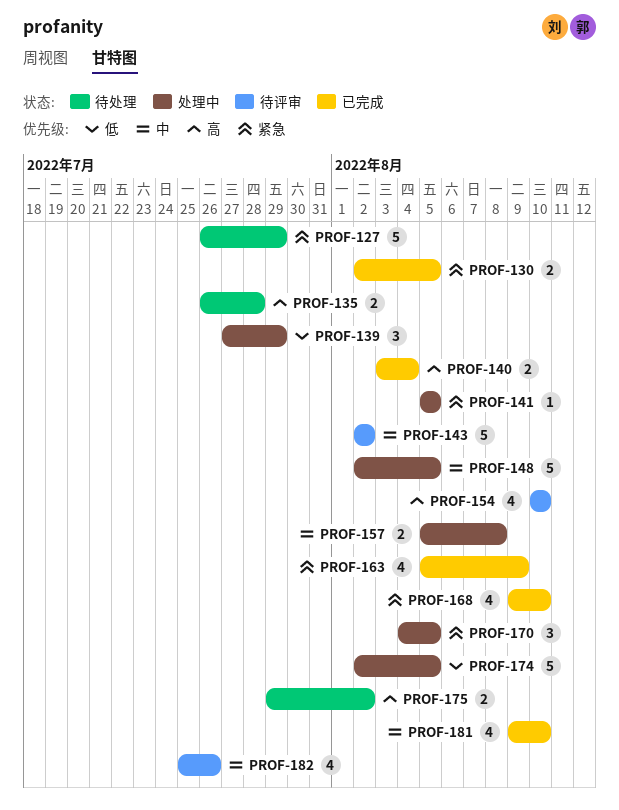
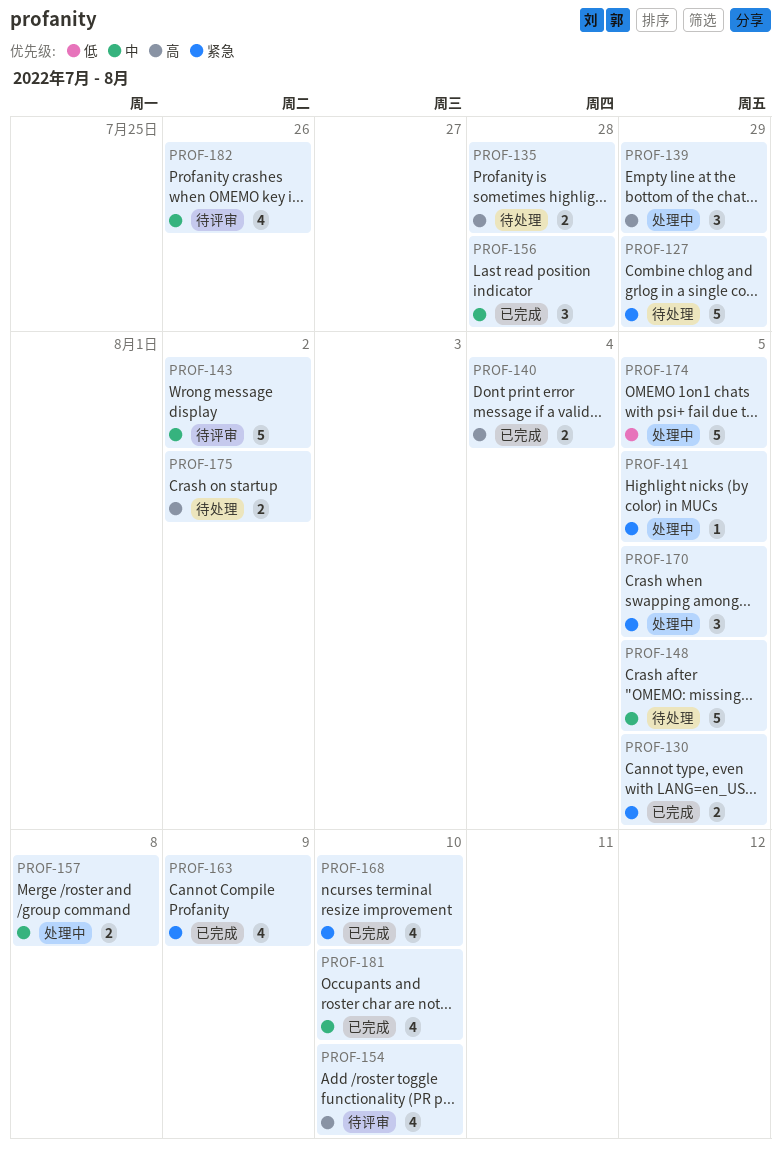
PROF-139, priority: 低 -> 高
PROF-148, status: 处理中 -> 待处理
PROF-156: none -> present

